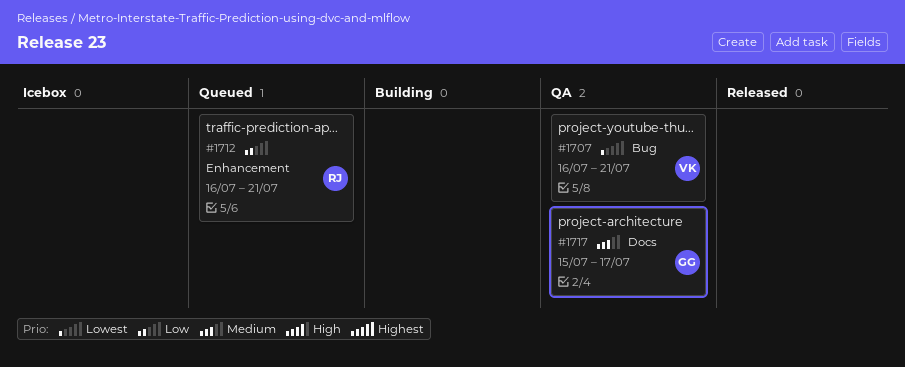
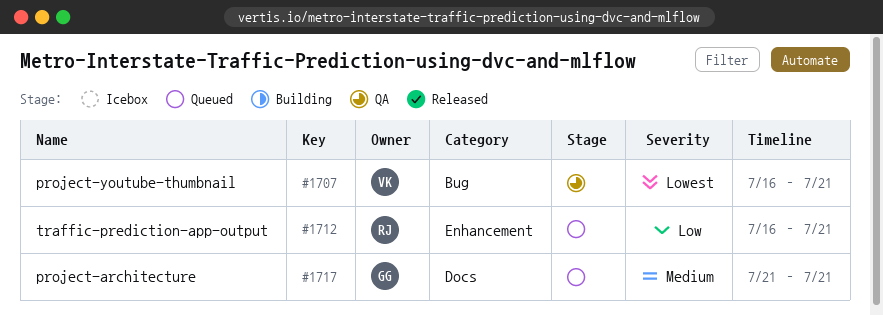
#1717, status: QA -> Queued
#1717, start: Jul 15 -> Jul 21
#1717, due: Jul 17 -> Jul 21

